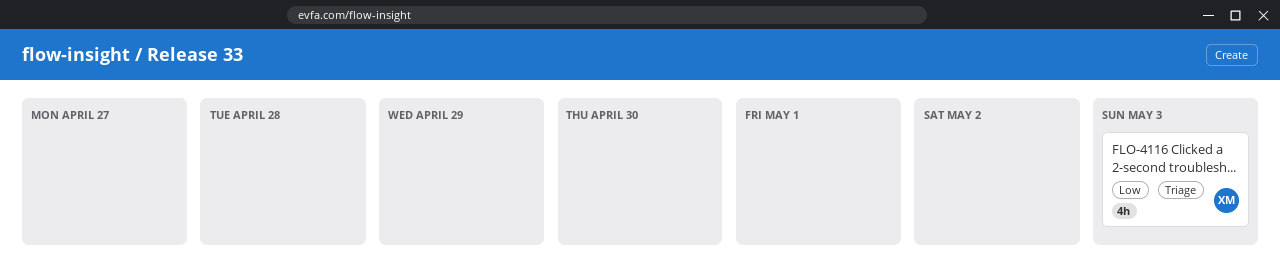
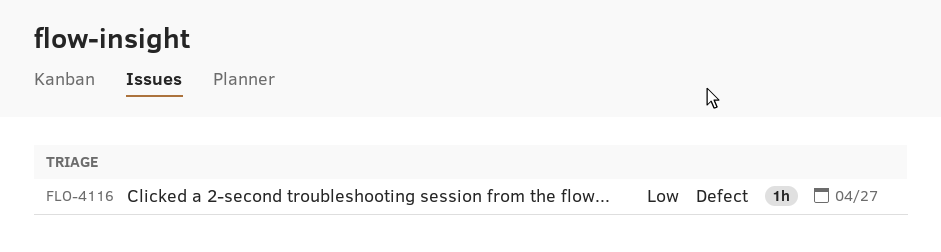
FLO-4116, estimate: 4h -> 1h
FLO-4116, due: May 3 -> Apr 27

